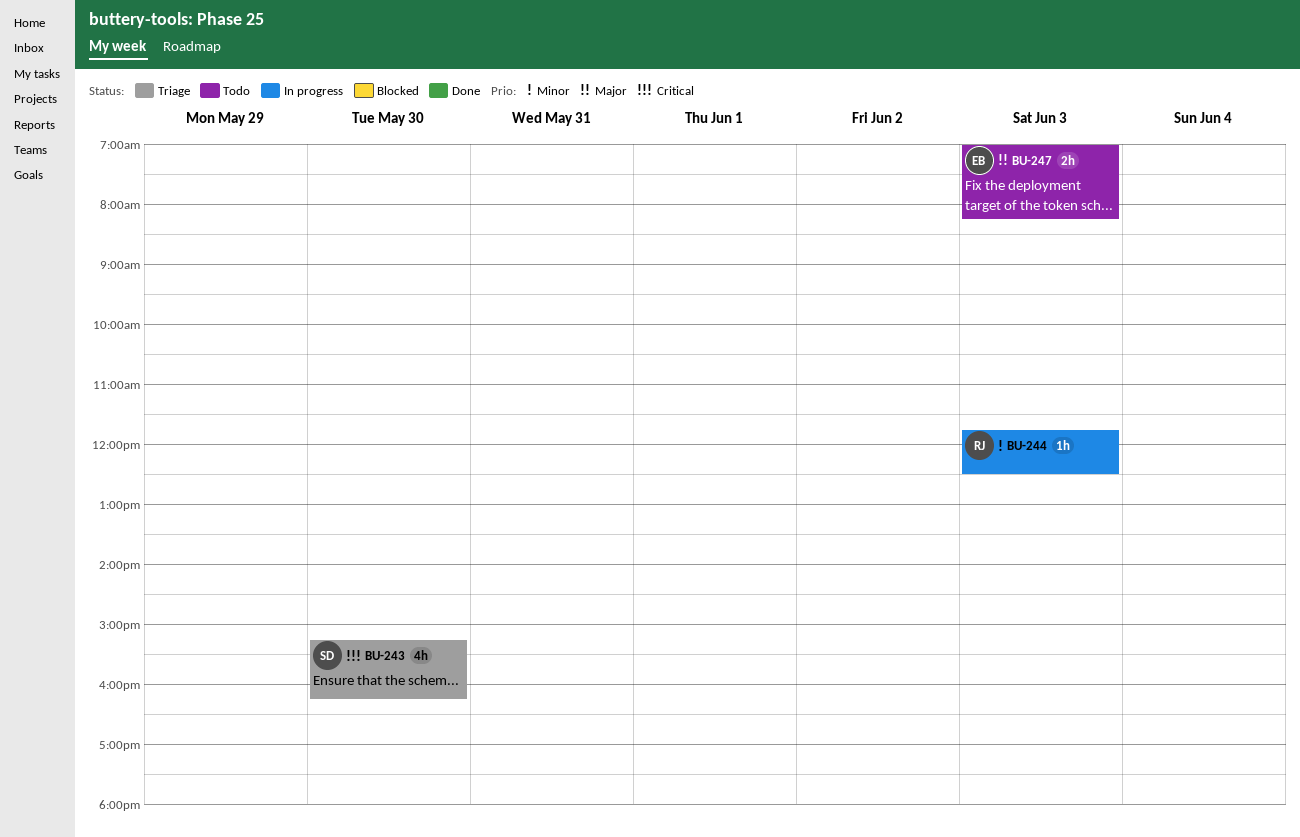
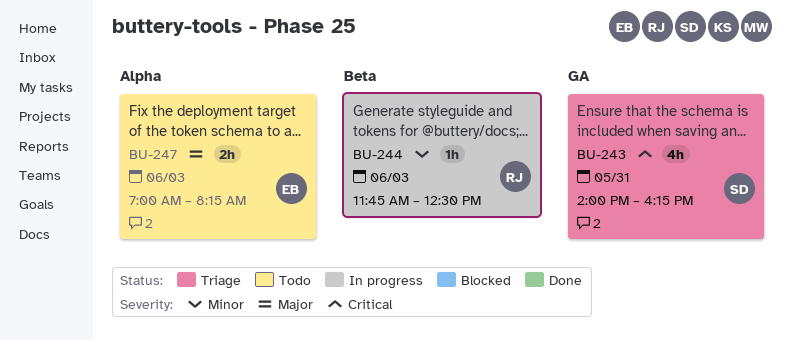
BU-243, day: May 30 -> May 31
BU-243, begins: 15:15 -> 14:00

